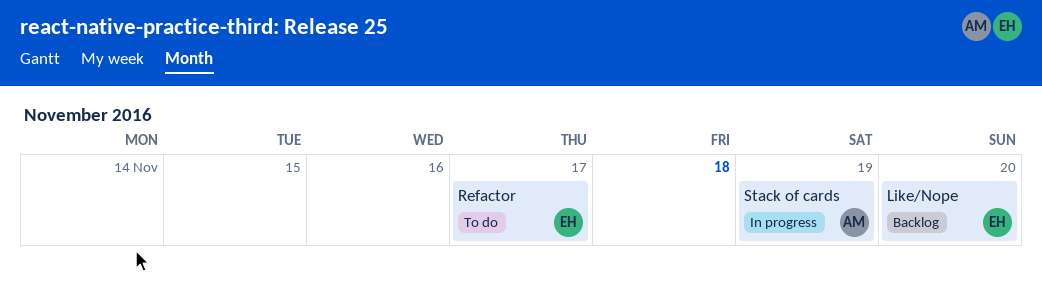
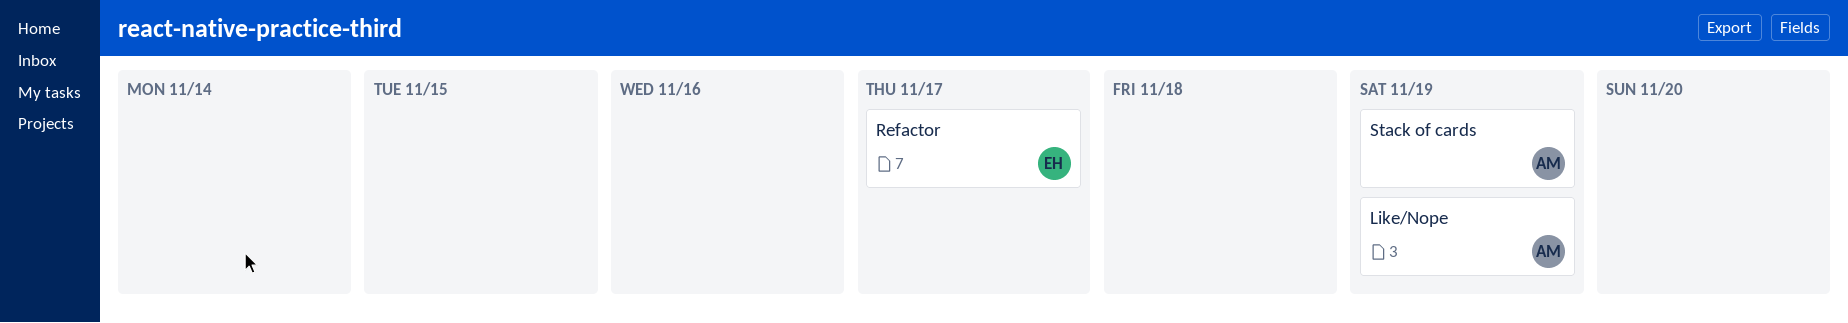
Like/Nope, owner: EH -> AM
Like/Nope, due: Nov 20 -> Nov 19

